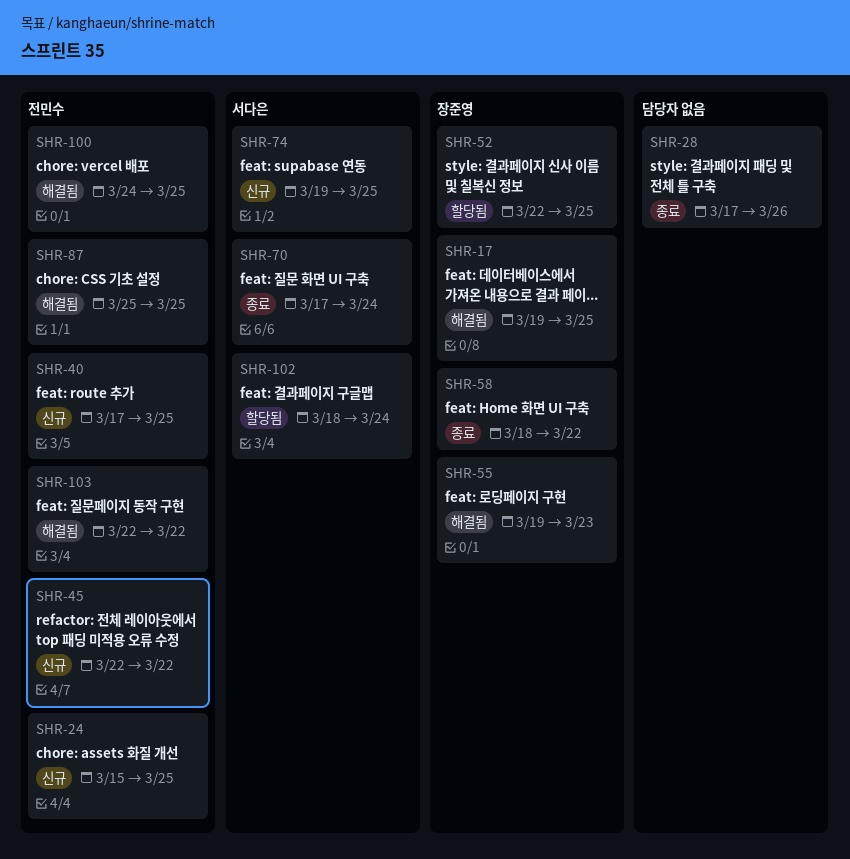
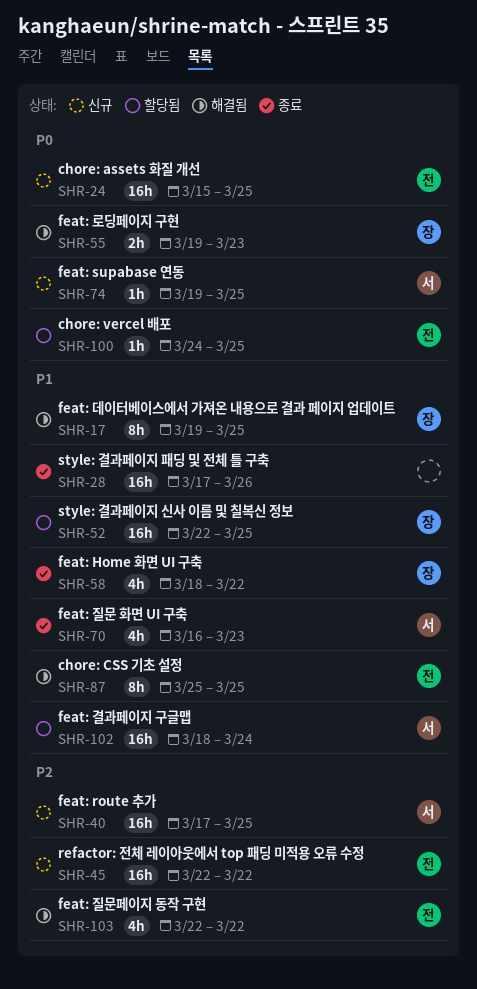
SHR-40, owner: 전민수 -> 서다은
SHR-70, start: Mar 17 -> Mar 16
SHR-70, due: Mar 24 -> Mar 23
SHR-100, status: 해결됨 -> 할당됨

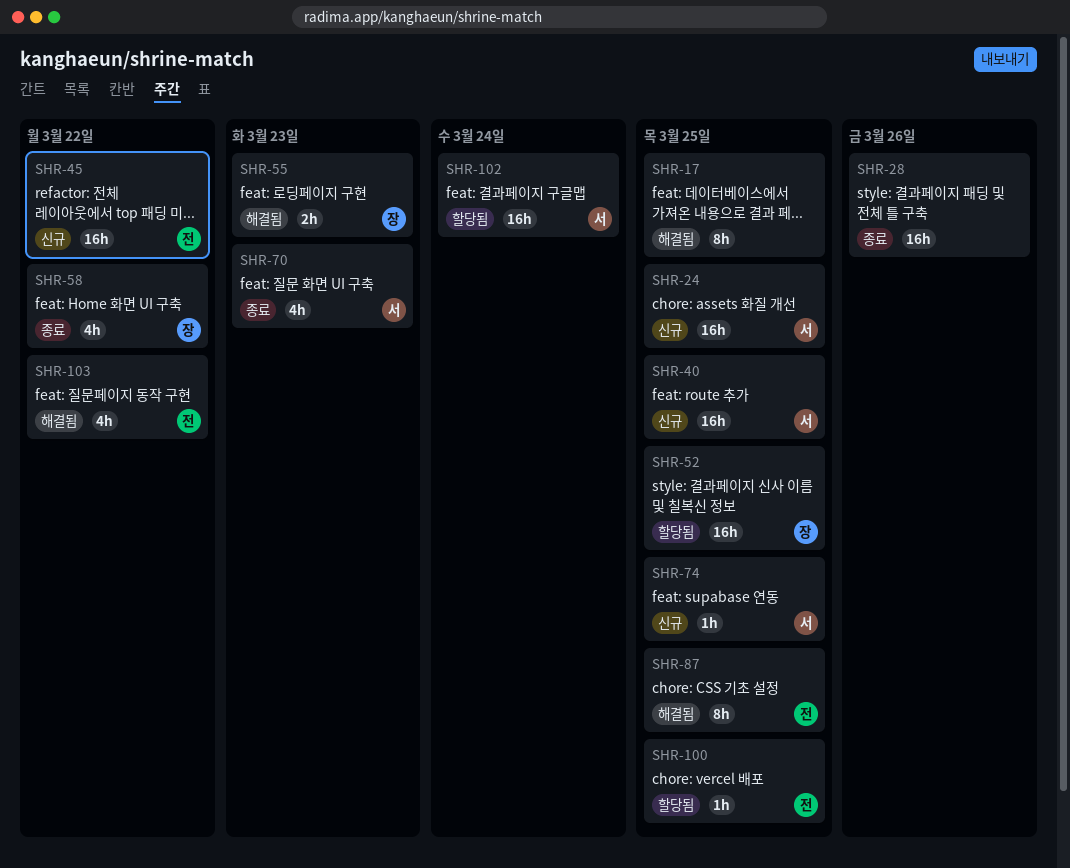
SHR-17, owner: 장 -> none
SHR-24, owner: 전 -> 서

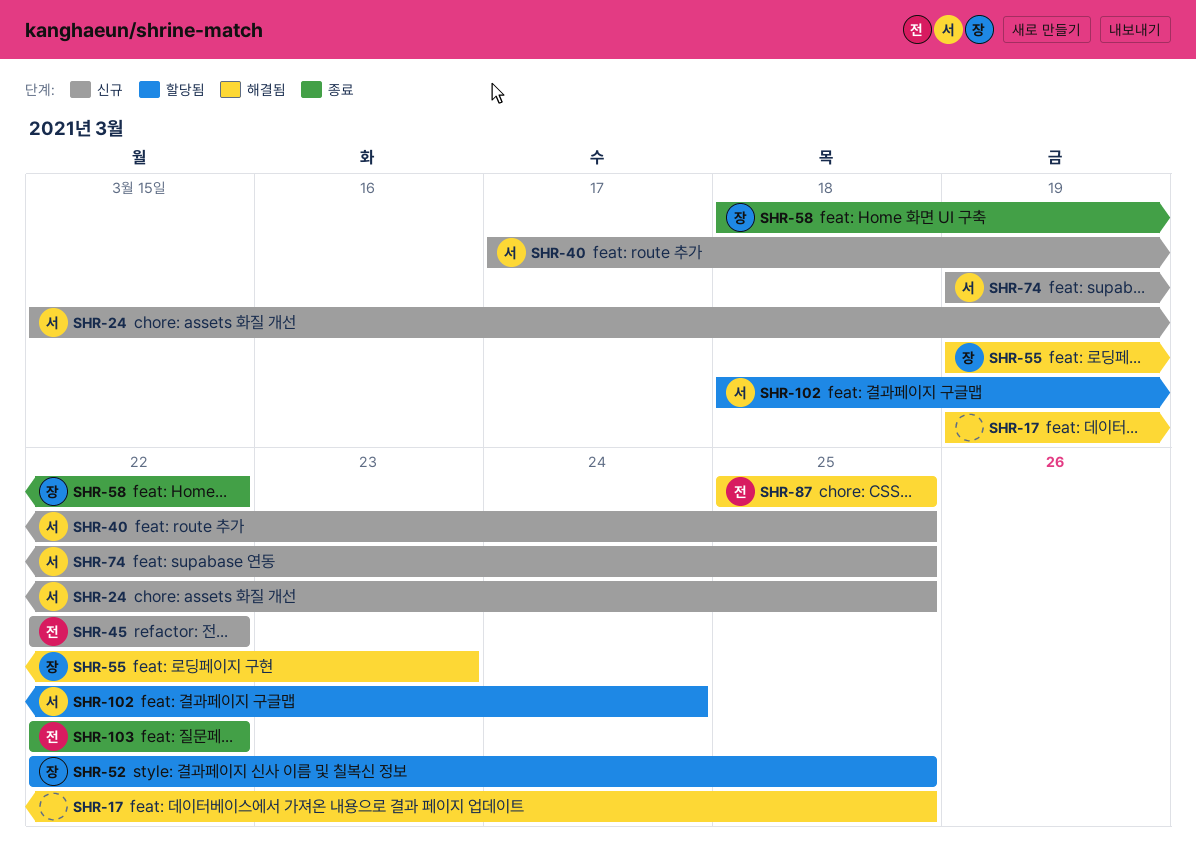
SHR-28: present -> none
SHR-70: present -> none
SHR-100: present -> none
SHR-103, status: 해결됨 -> 종료

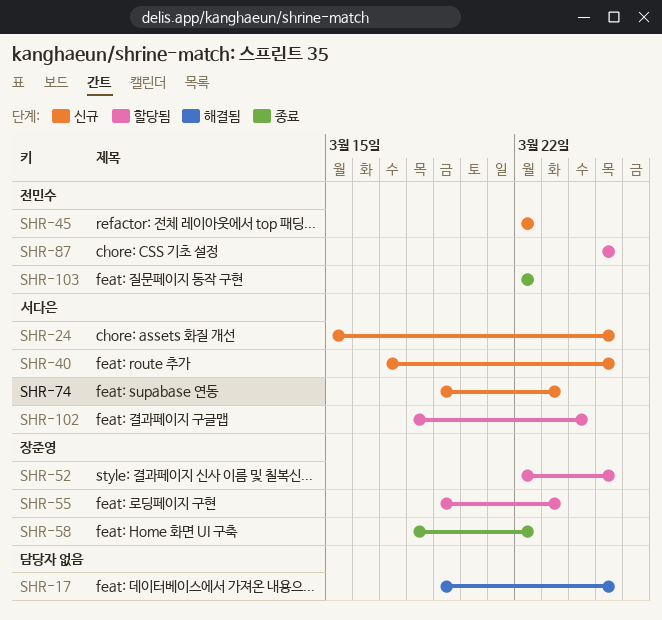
SHR-55, status: 해결됨 -> 할당됨
SHR-74, due: Mar 25 -> Mar 23
SHR-87, status: 해결됨 -> 할당됨

